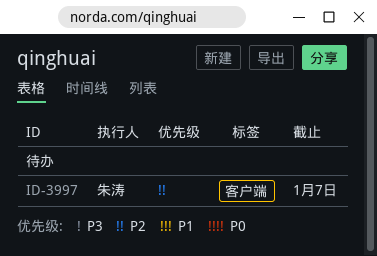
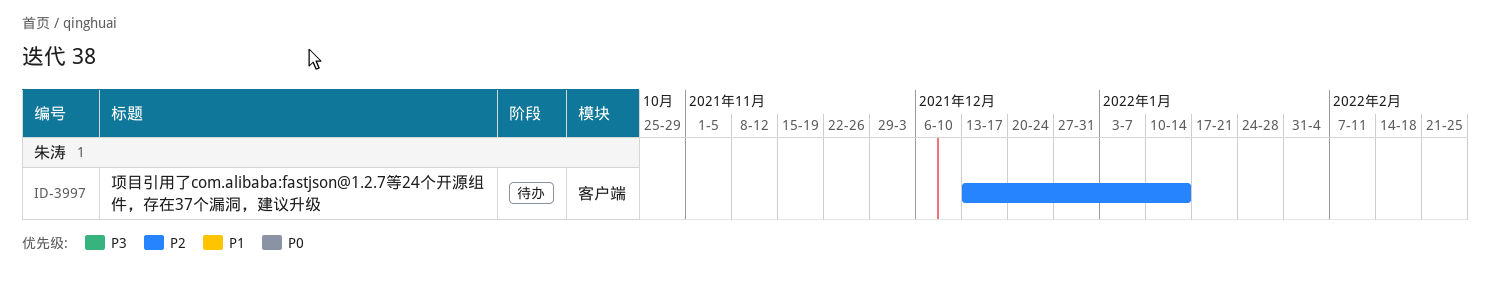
ID-3997, due: Jan 7 -> Jan 14

